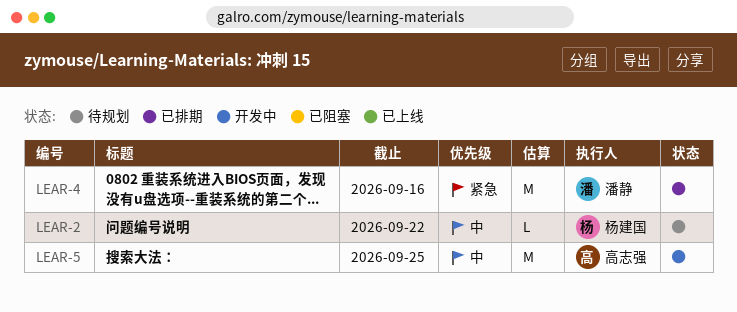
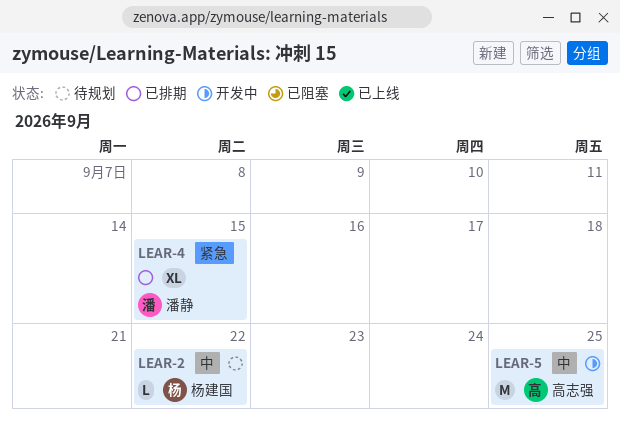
LEAR-4, estimate: M -> XL
LEAR-4, due: Sep 16 -> Sep 15

